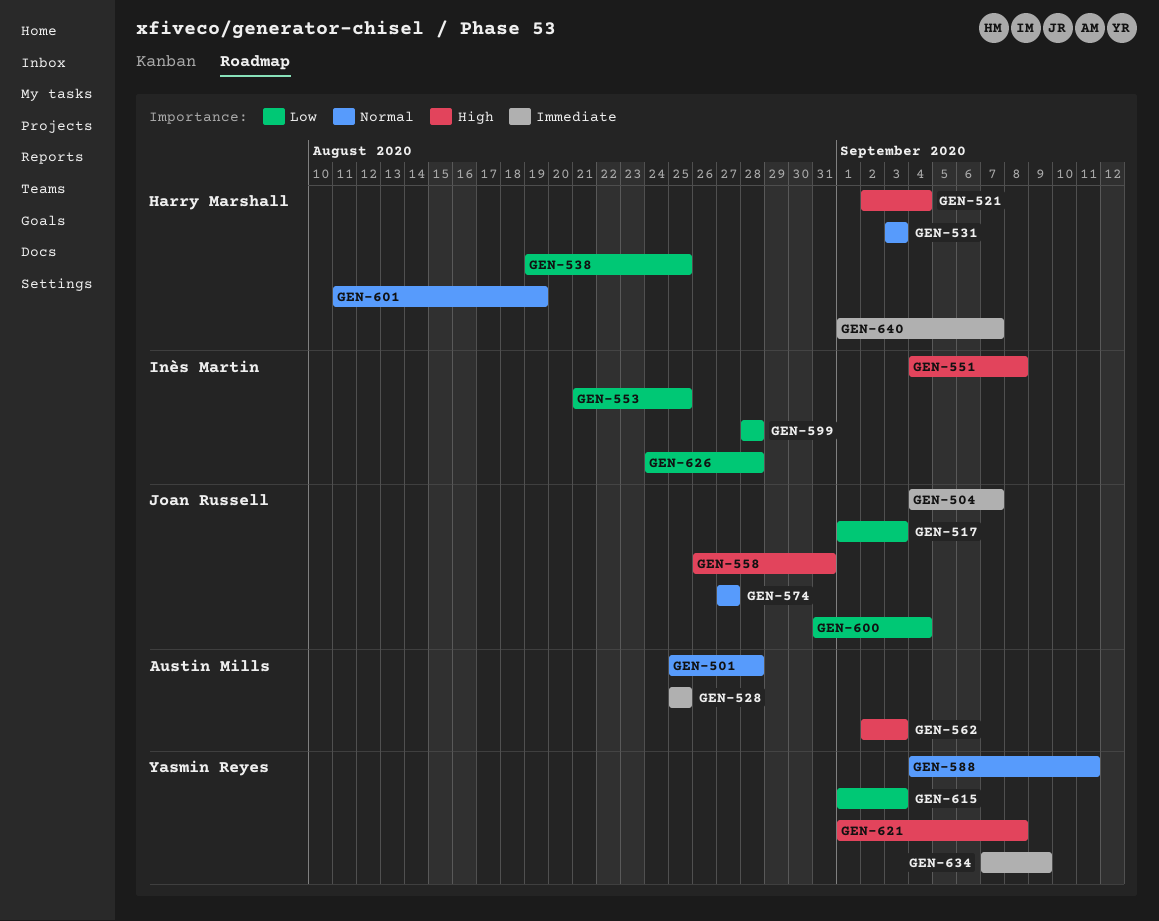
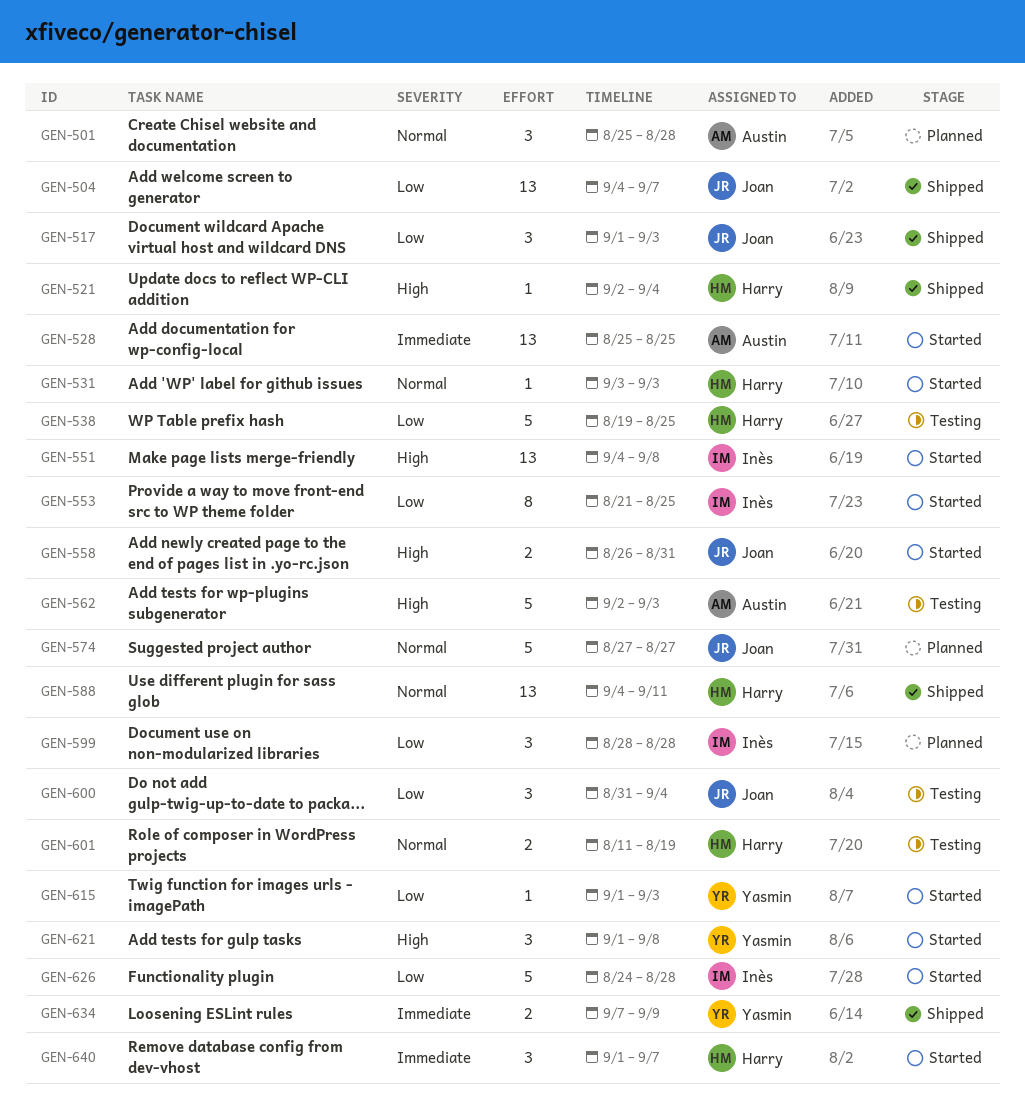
GEN-504, priority: Immediate -> Low
GEN-588, owner: Yasmin Reyes -> Harry Marshall

